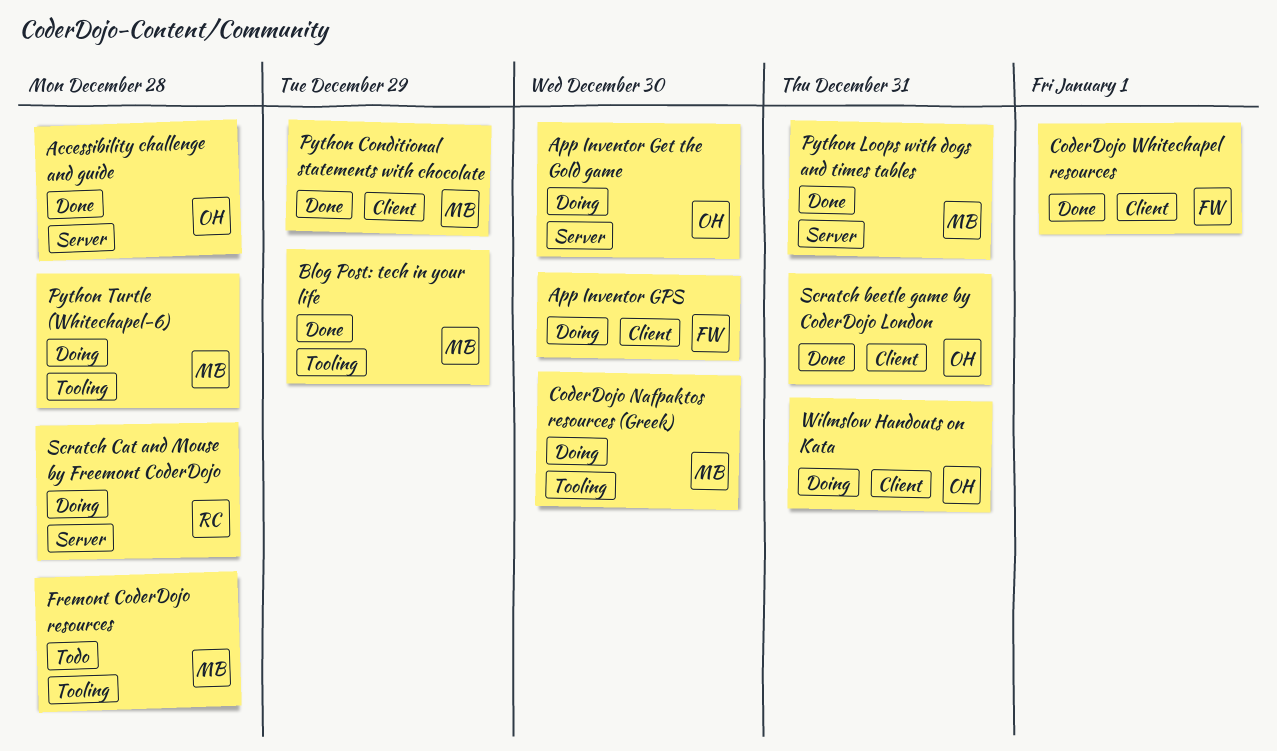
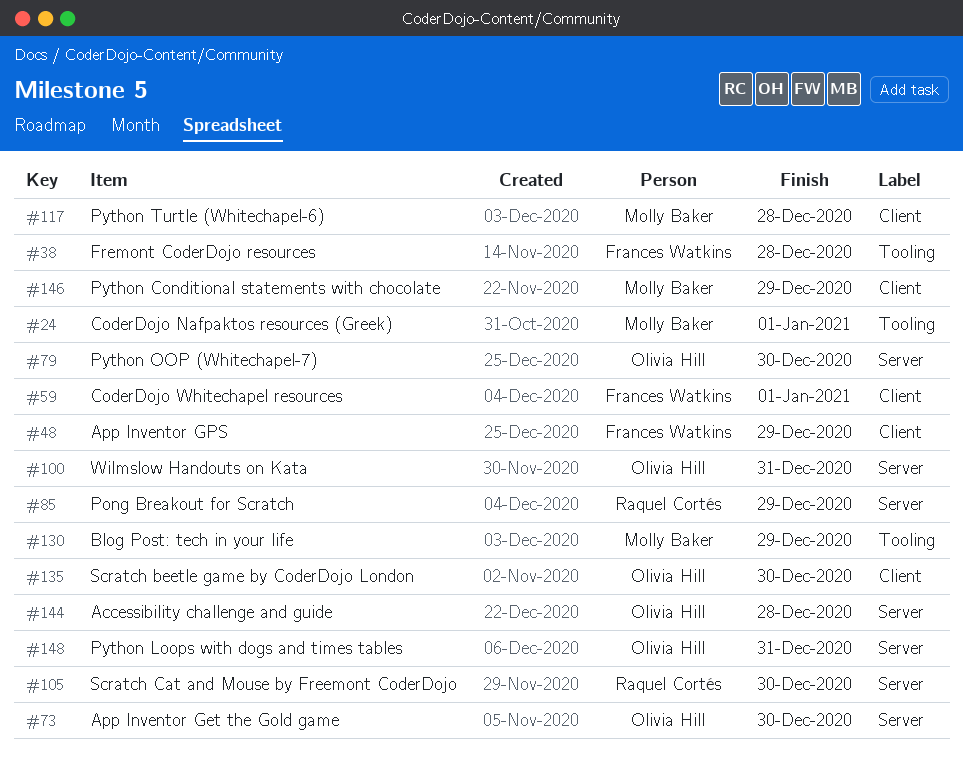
App Inventor GPS, due: Dec 30 -> Dec 29
CoderDojo Nafpaktos resources (Greek), due: Dec 30 -> Jan 1
Fremont CoderDojo resources, owner: Molly Baker -> Frances Watkins
Pong Breakout for Scratch: none -> present
Python Loops with dogs and times tables, owner: Molly Baker -> Olivia Hill
Python OOP (Whitechapel-7): none -> present
Python Turtle (Whitechapel-6), label: Tooling -> Client
Scratch beetle game by CoderDojo London, due: Dec 31 -> Dec 30
Scratch Cat and Mouse by Freemont CoderDojo, due: Dec 28 -> Dec 30
Wilmslow Handouts on Kata, label: Client -> Server

